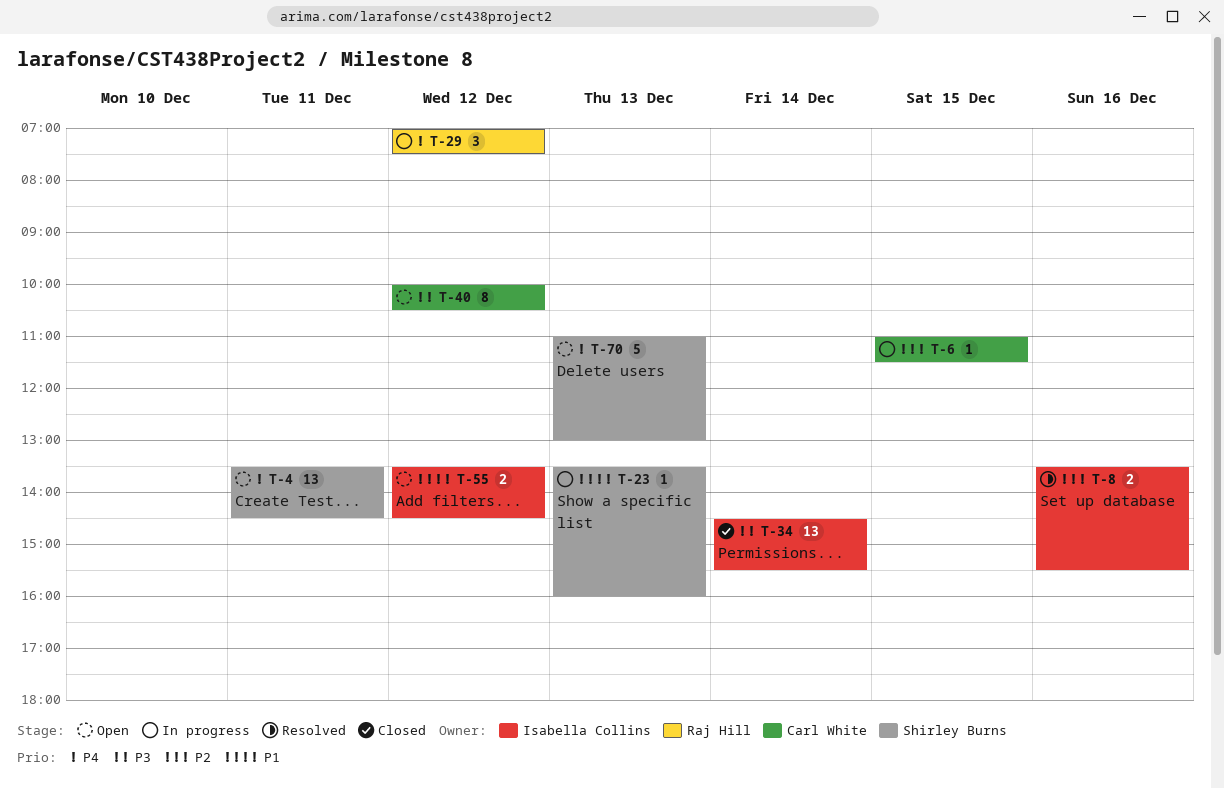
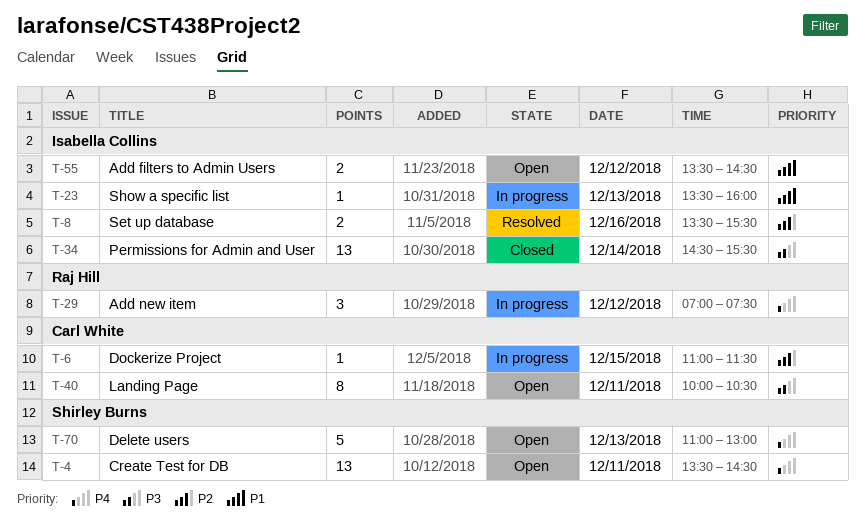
T-23, owner: Shirley Burns -> Isabella Collins
T-40, day: Dec 12 -> Dec 11

